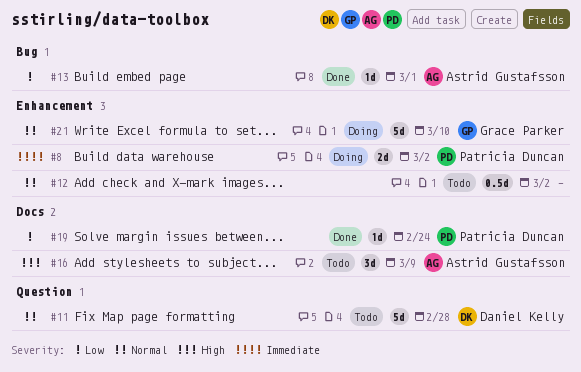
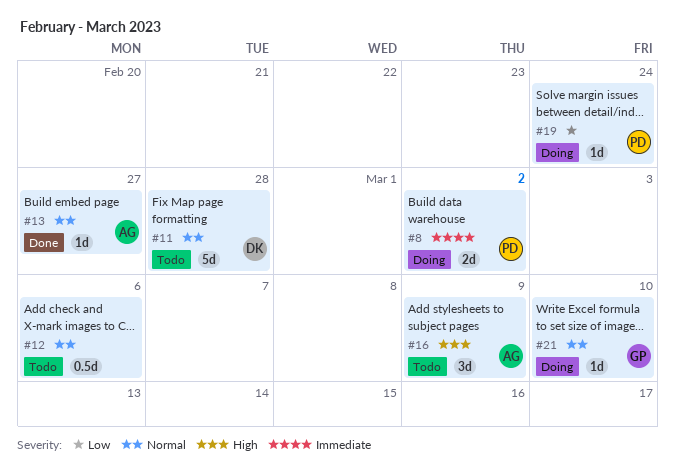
#12, due: Mar 2 -> Mar 6
#13, priority: Low -> Normal
#13, due: Mar 1 -> Feb 27
#19, status: Done -> Doing
#21, estimate: 5d -> 1d

